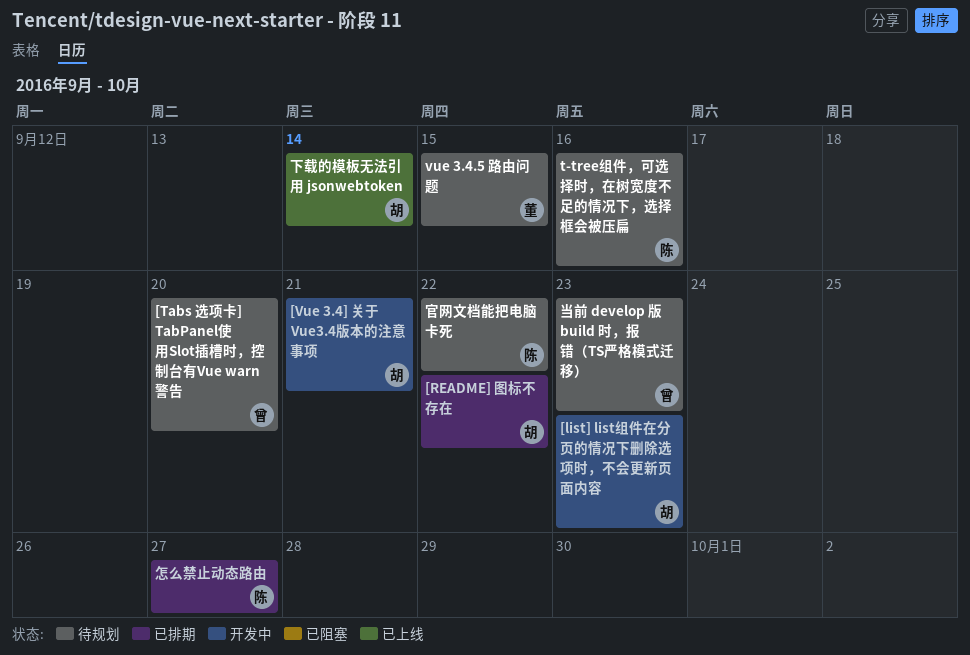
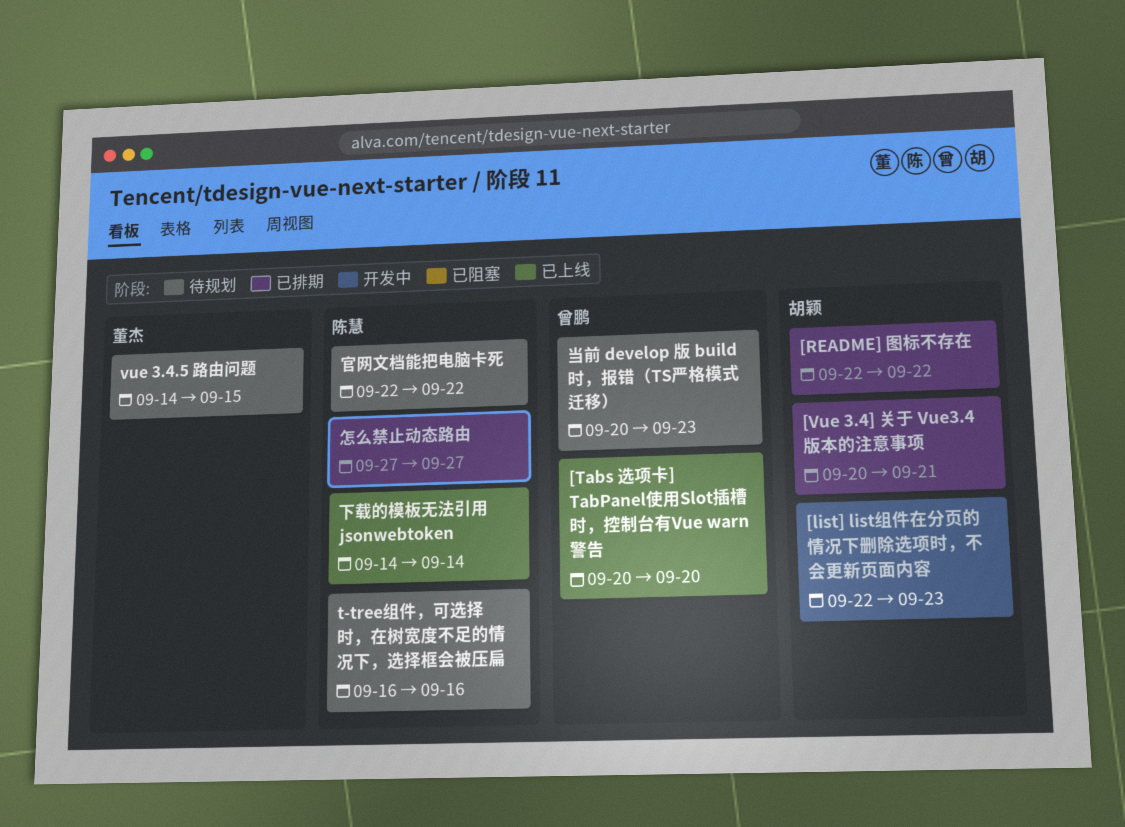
[Tabs 选项卡] TabPanel使用Slot插槽时，控制台有Vue warn警告, status: 待规划 -> 已上线
[Vue 3.4] 关于 Vue3.4版本的注意事项, status: 开发中 -> 已排期
下载的模板无法引用 jsonwebtoken, owner: 胡颖 -> 陈慧

